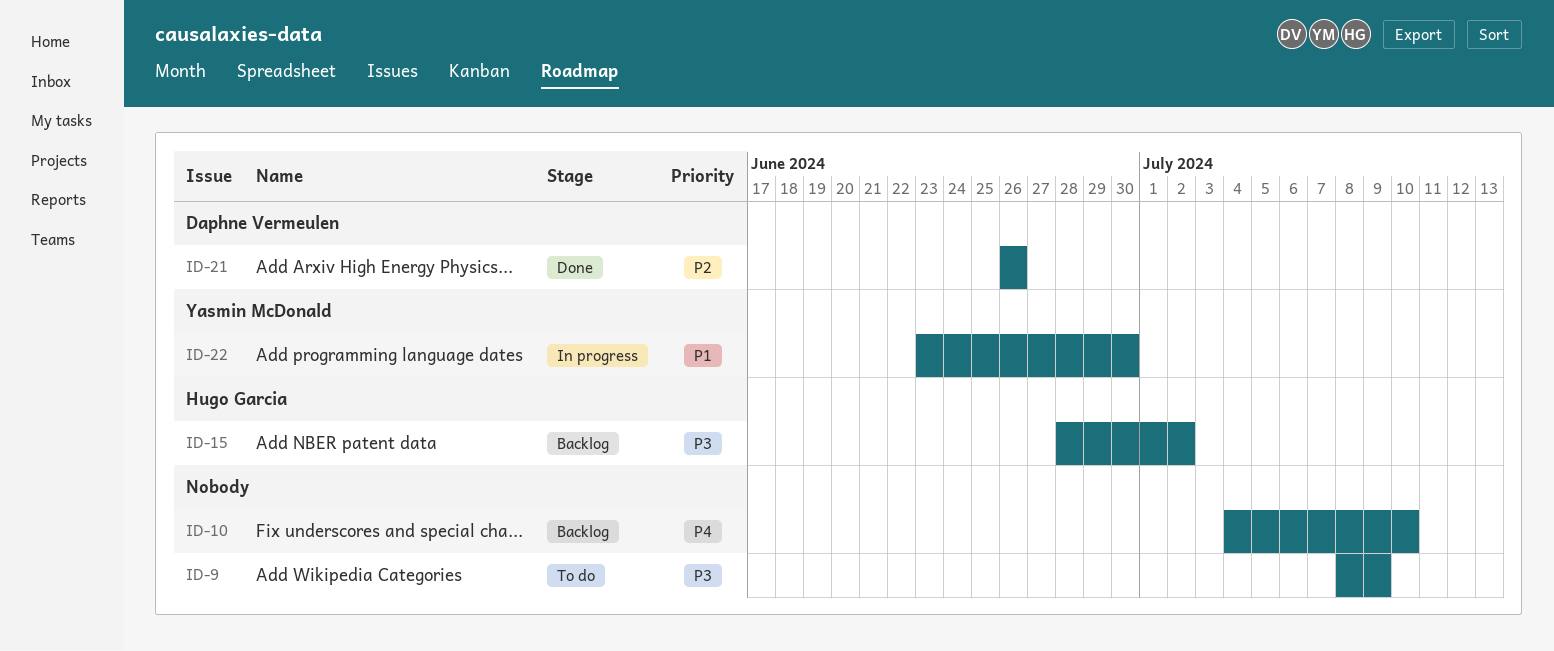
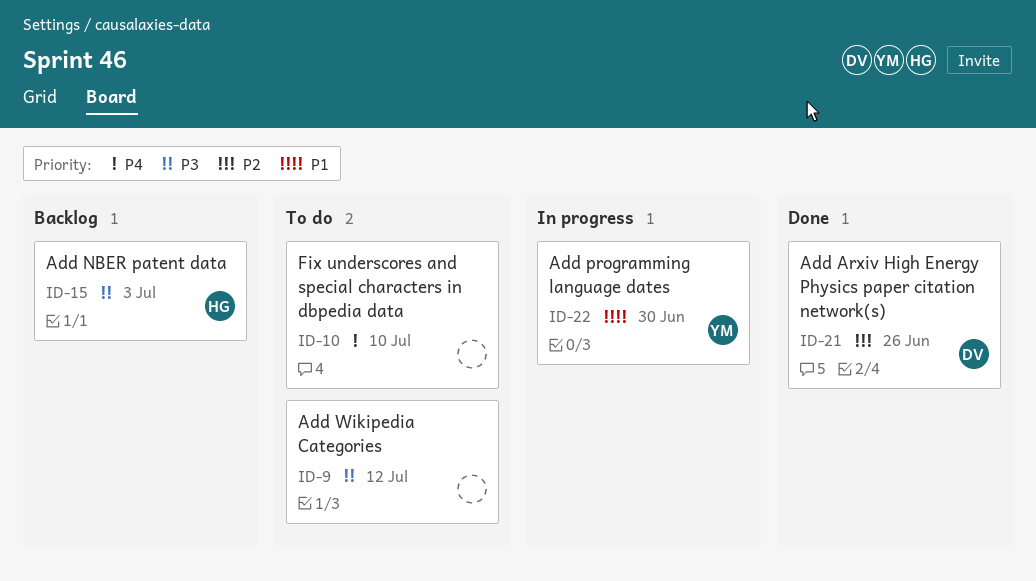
ID-9, due: Jul 9 -> Jul 12
ID-10, status: Backlog -> To do
ID-15, due: Jul 2 -> Jul 3

